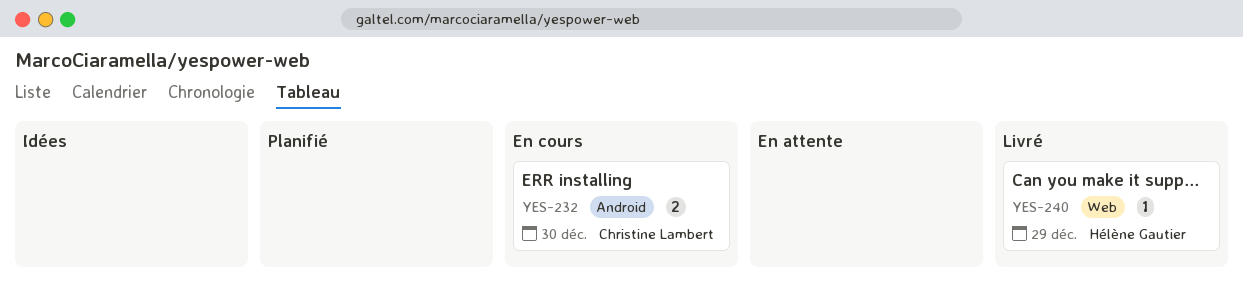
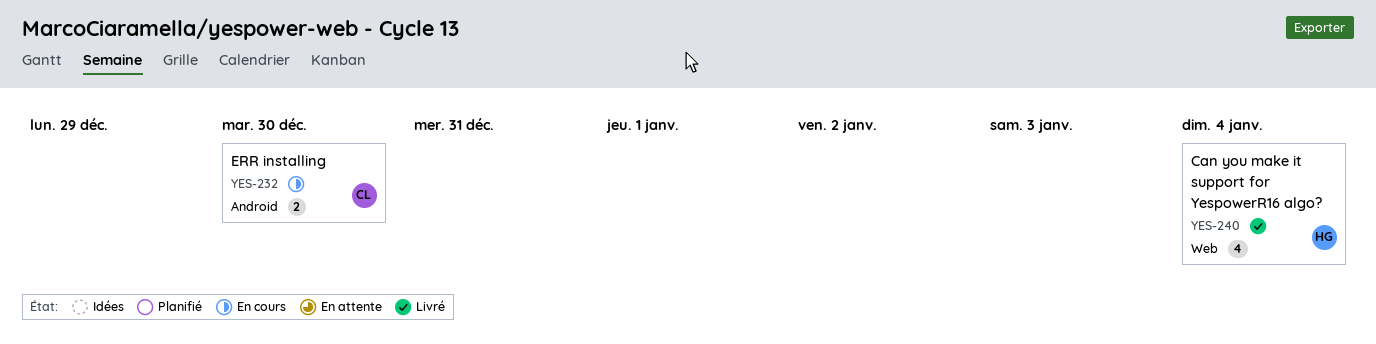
YES-240, estimate: 1 -> 4
YES-240, due: Dec 29 -> Jan 4

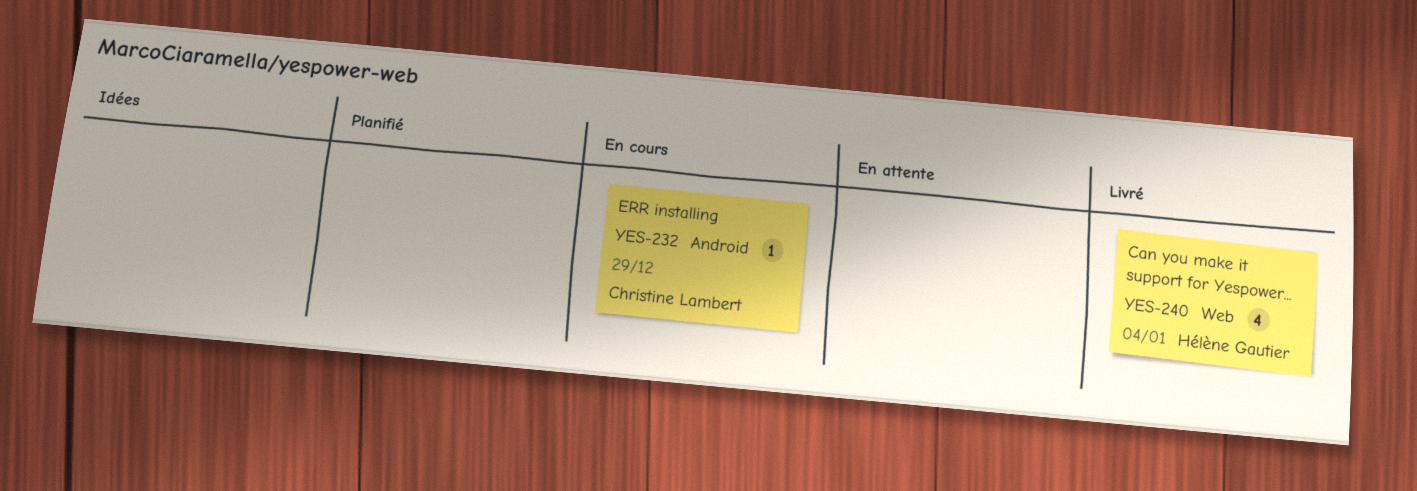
YES-232, estimate: 2 -> 1
YES-232, due: Dec 30 -> Dec 29

